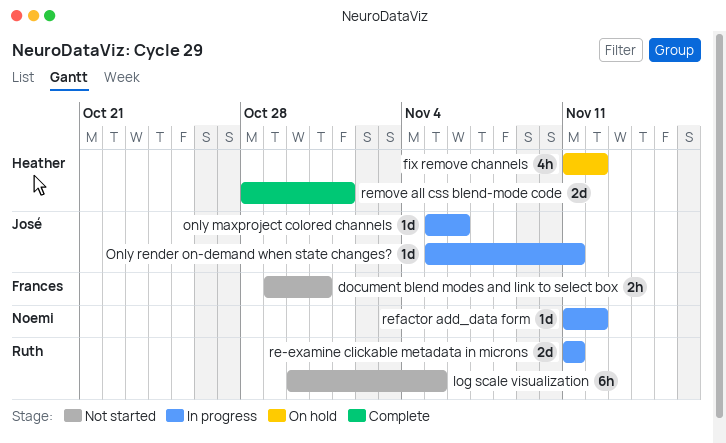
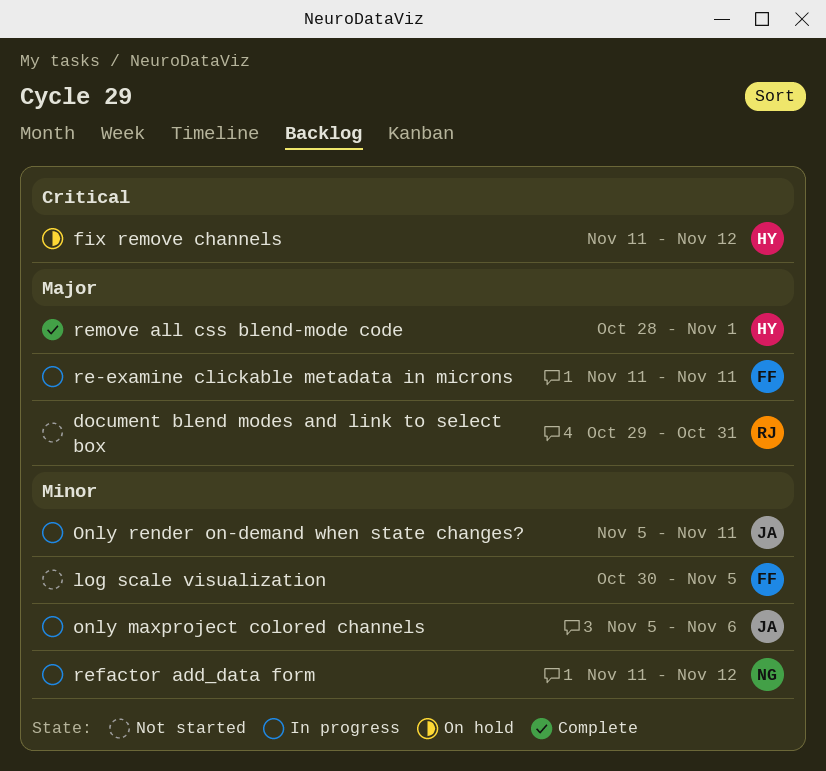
document blend modes and link to select box, owner: Frances -> Ruth
log scale visualization, owner: Ruth -> Frances
re-examine clickable metadata in microns, owner: Ruth -> Frances

